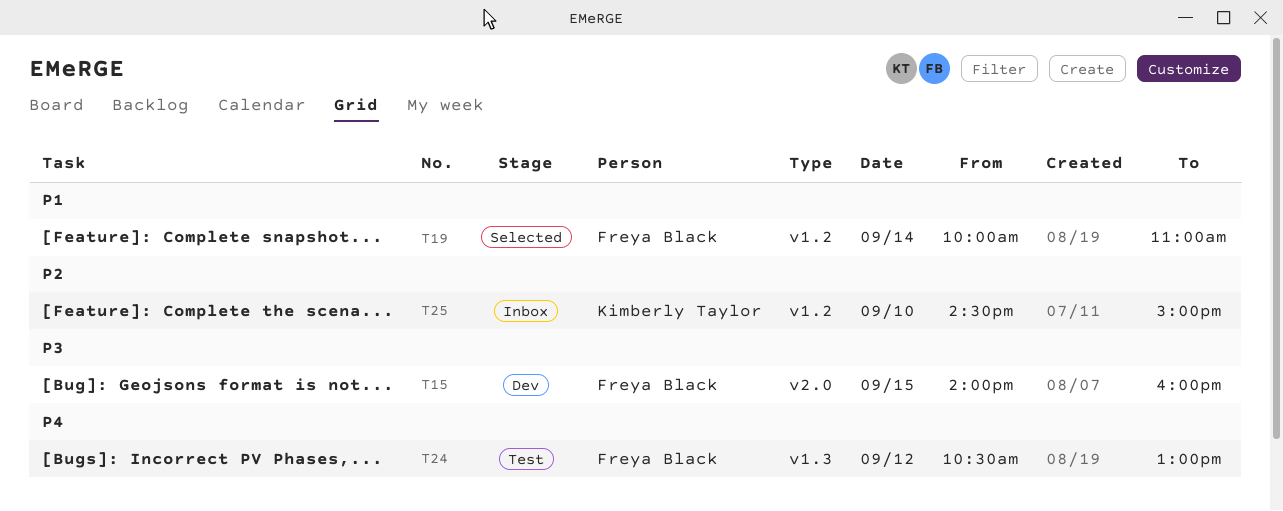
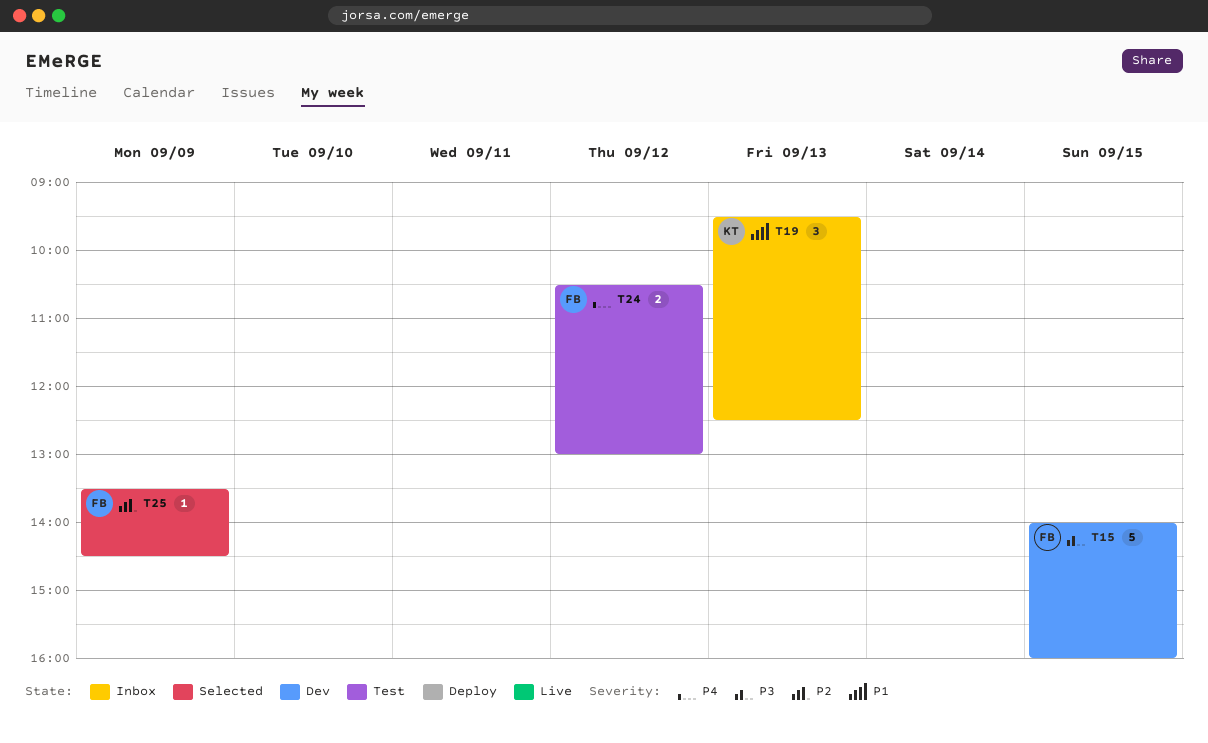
T19, status: Selected -> Inbox
T19, owner: Freya Black -> Kimberly Taylor
T19, day: Sep 14 -> Sep 13
T19, begins: 10:00 -> 09:30
T19, ends: 11:00 -> 12:30
T25, status: Inbox -> Selected
T25, owner: Kimberly Taylor -> Freya Black
T25, day: Sep 10 -> Sep 9
T25, begins: 14:30 -> 13:30
T25, ends: 15:00 -> 14:30

